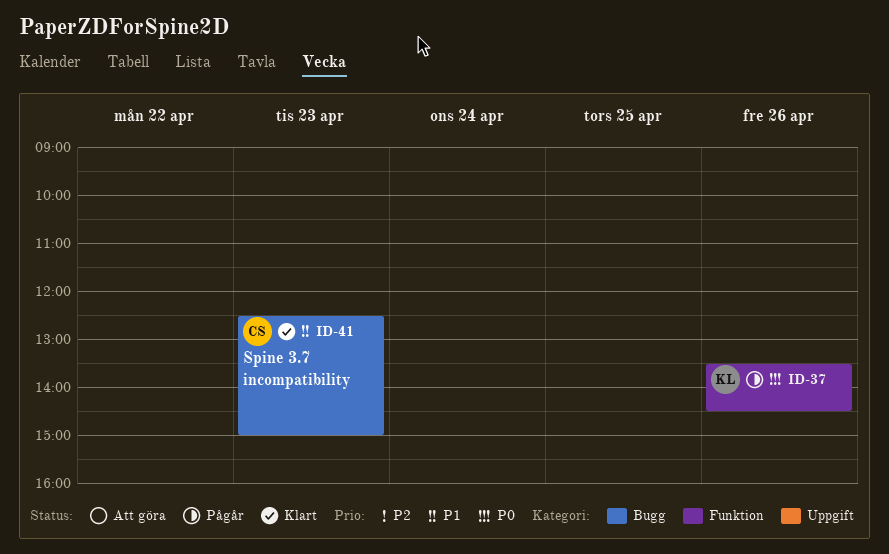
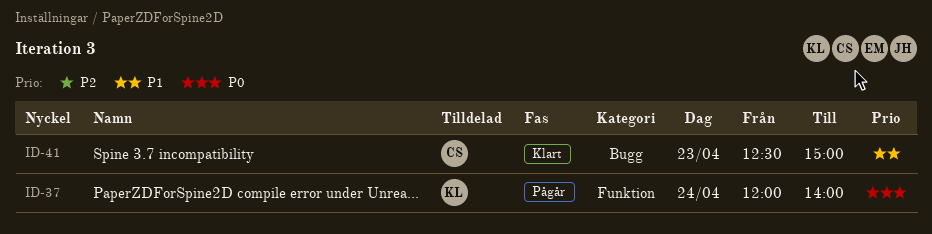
ID-37, day: Apr 26 -> Apr 24
ID-37, begins: 13:30 -> 12:00
ID-37, ends: 14:30 -> 14:00

